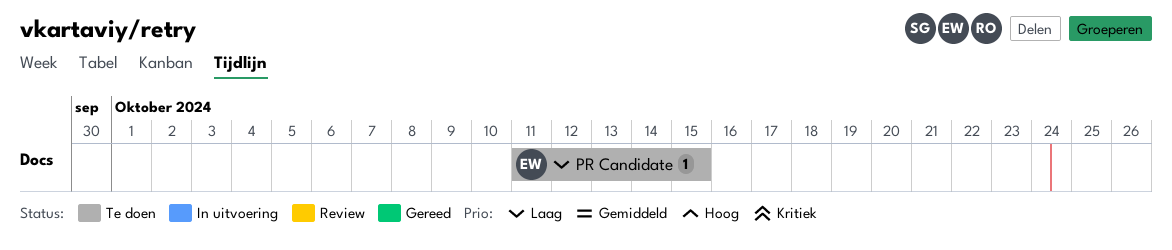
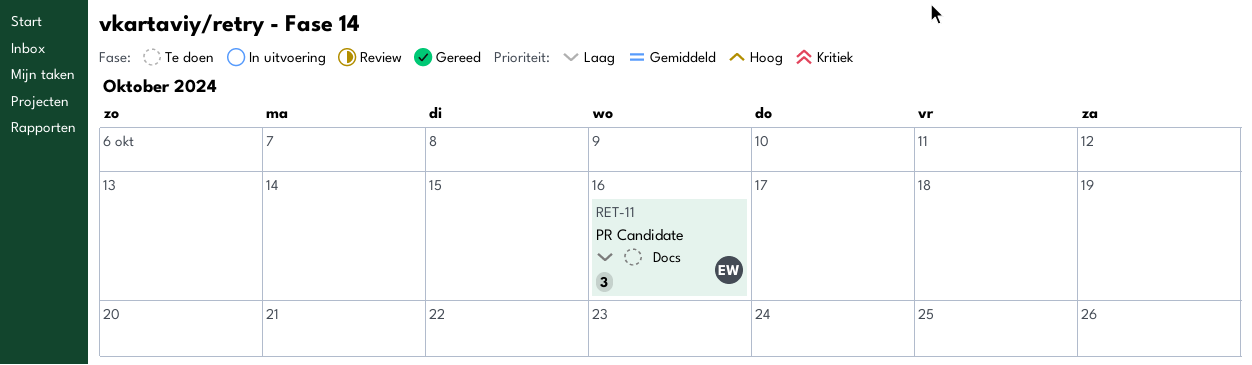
PR Candidate, estimate: 1 -> 3
PR Candidate, due: Oct 15 -> Oct 16

